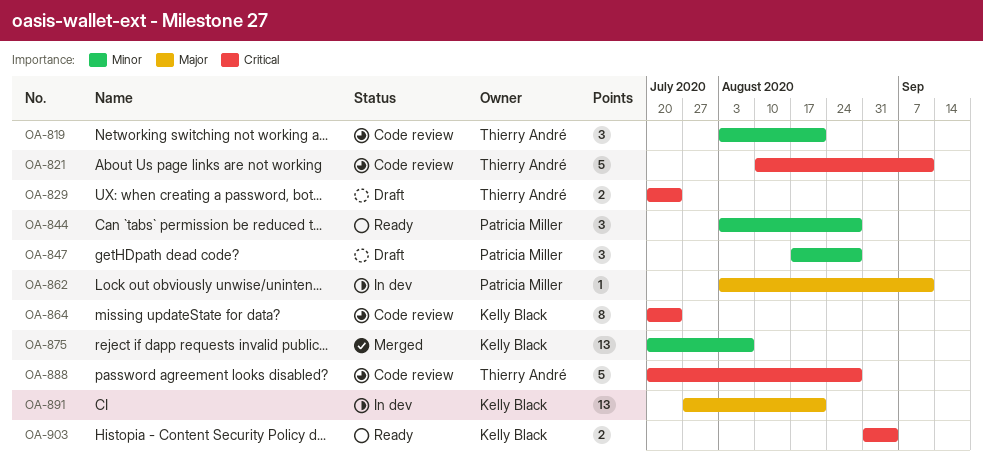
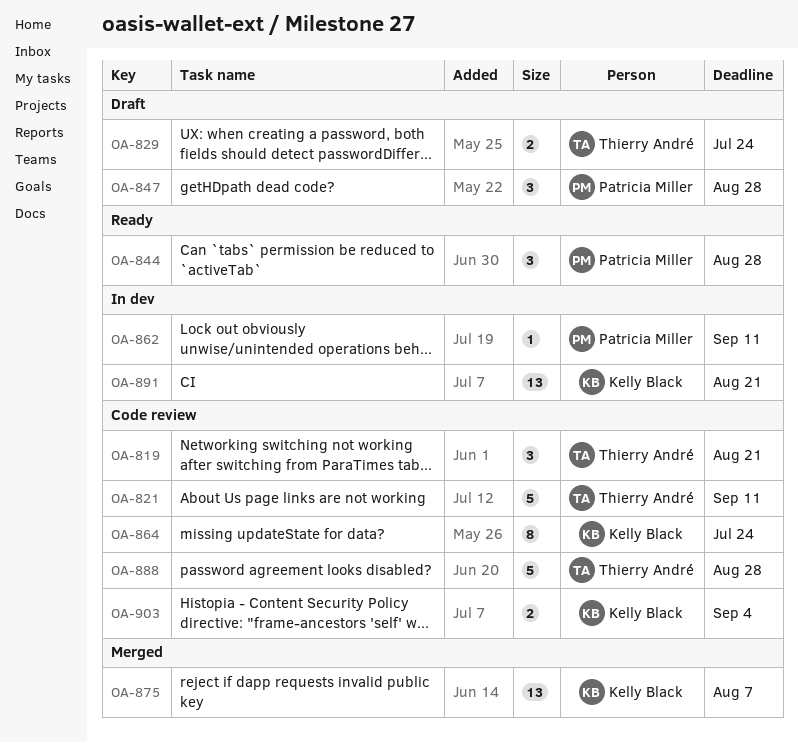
OA-903, status: Ready -> Code review

